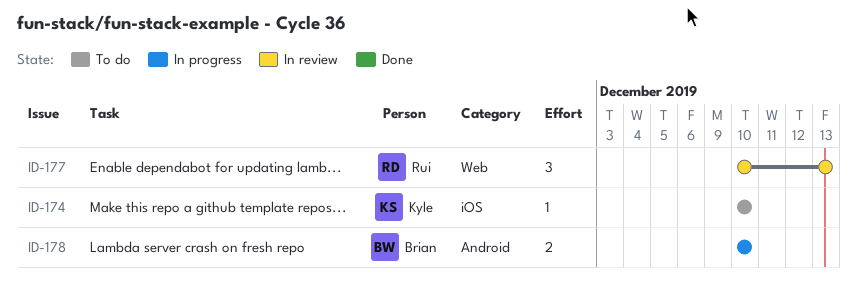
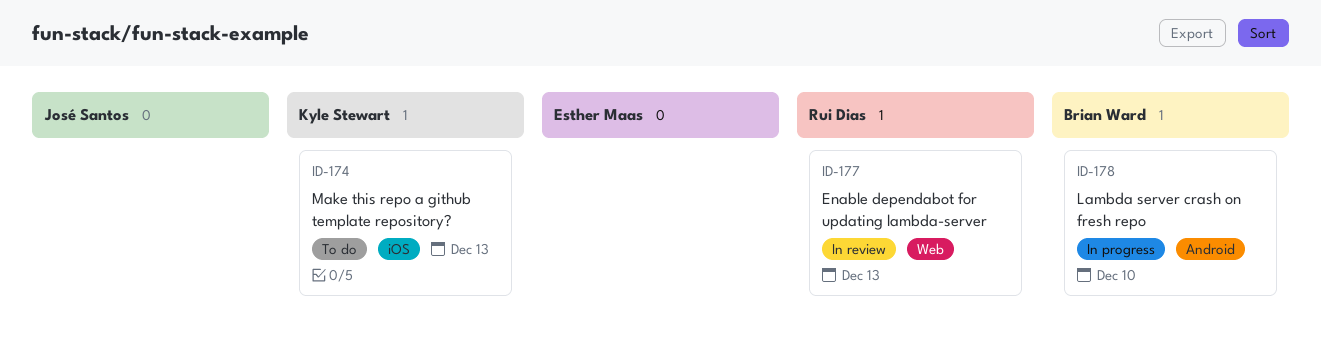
ID-174, due: Dec 10 -> Dec 13

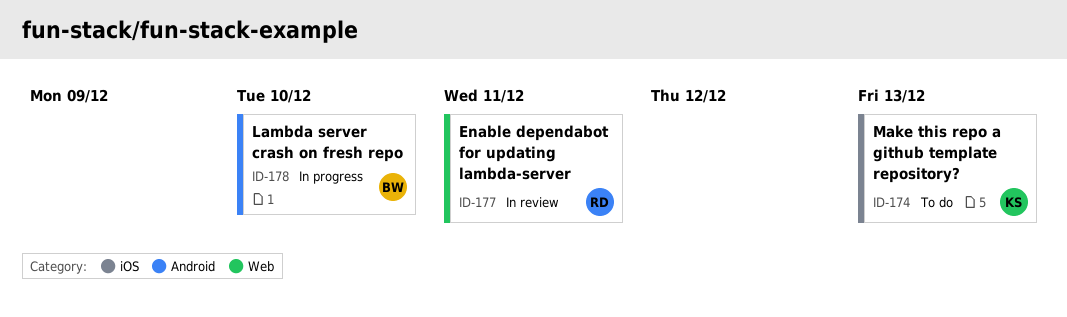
ID-177, due: Dec 13 -> Dec 11

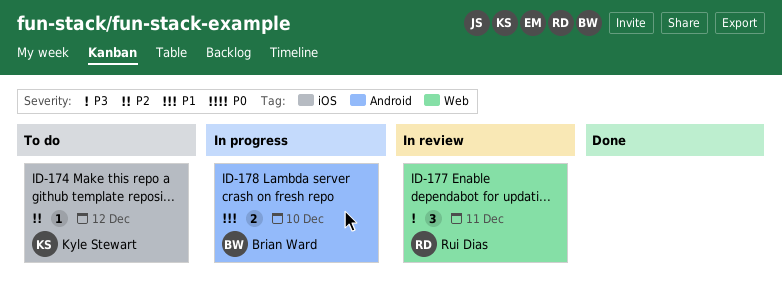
ID-174, due: Dec 13 -> Dec 12

